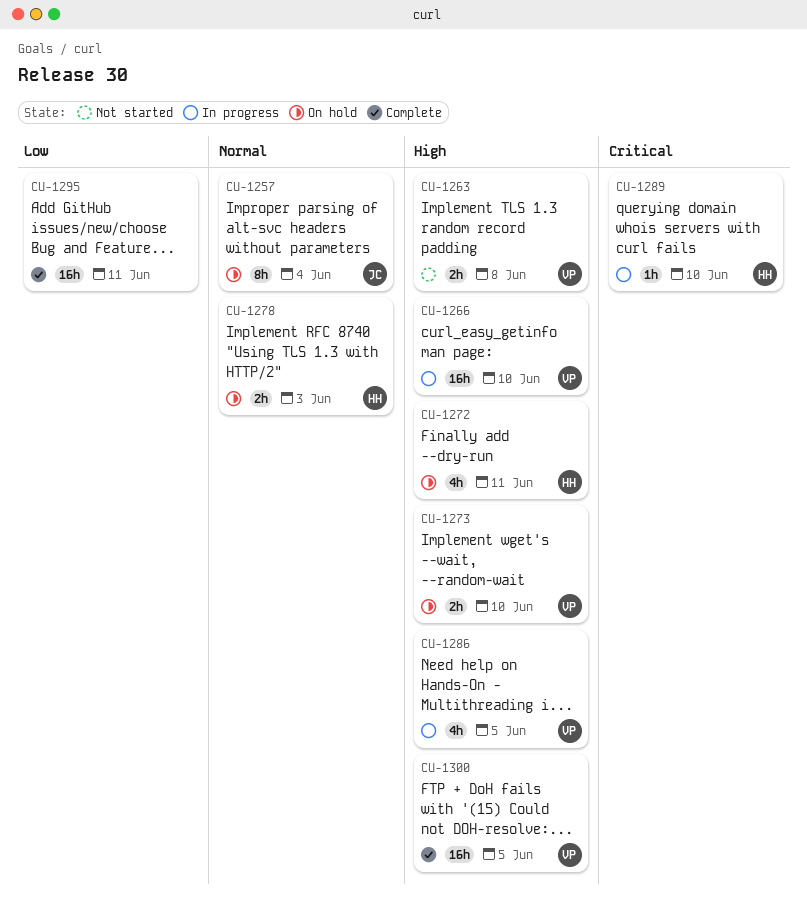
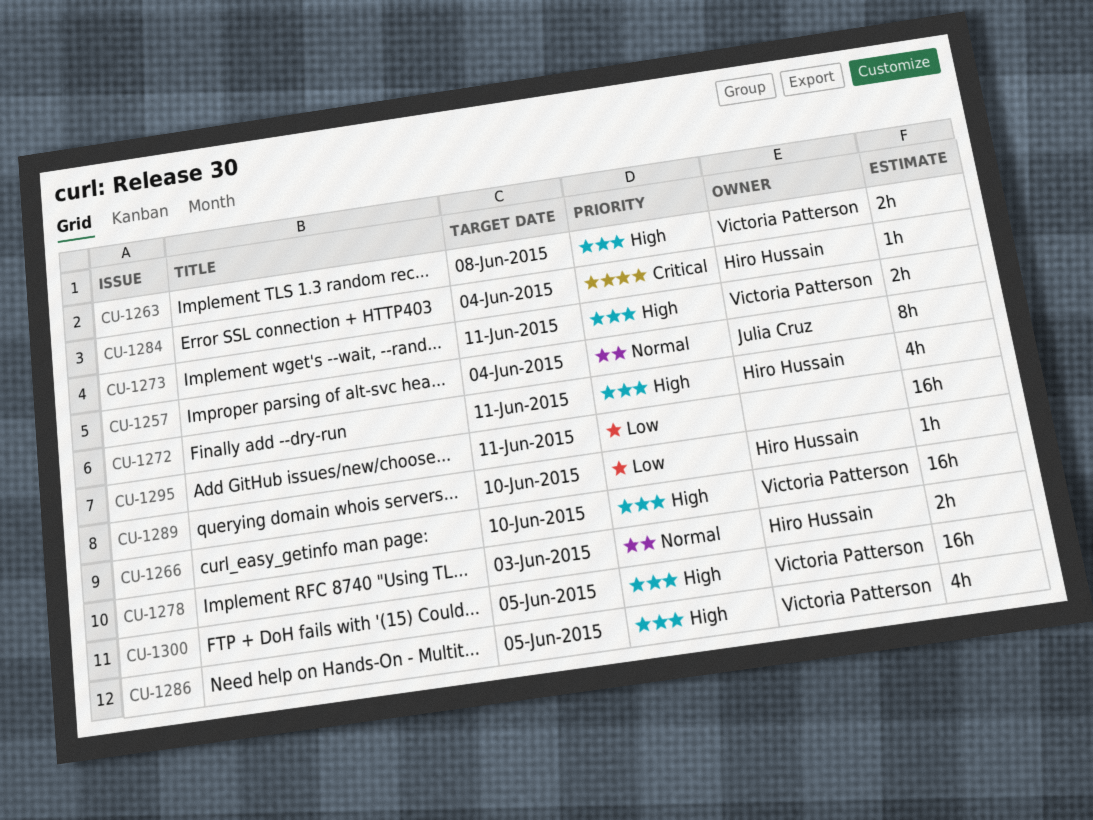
CU-1273, due: Jun 10 -> Jun 11
CU-1284: none -> present
CU-1289, priority: Critical -> Low

